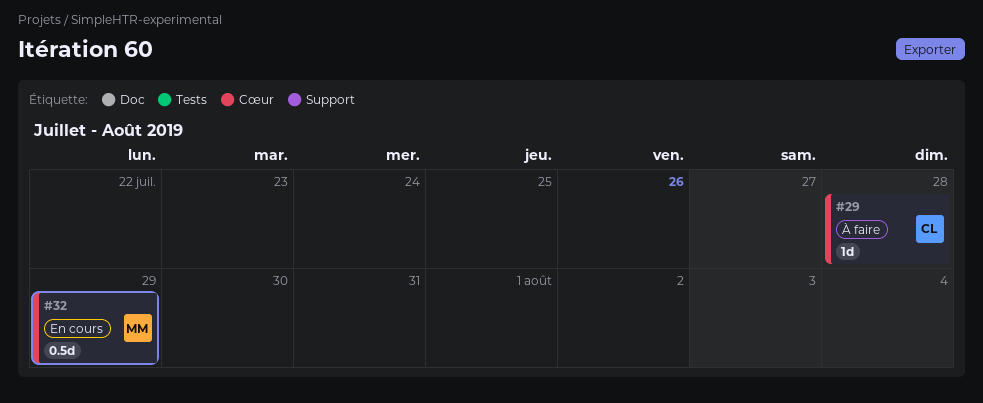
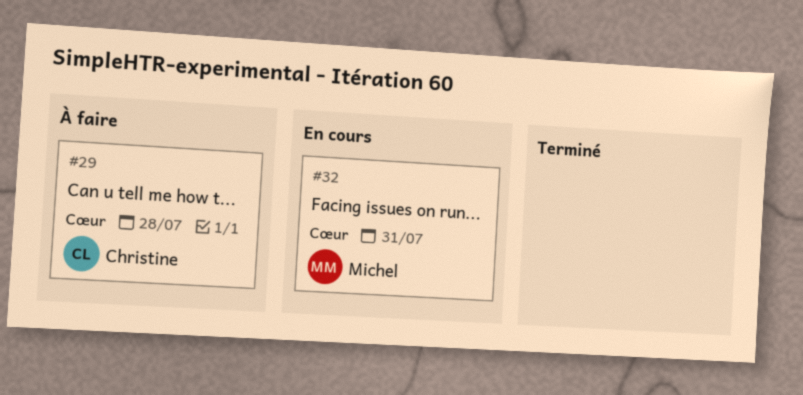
#32, due: Jul 29 -> Jul 31

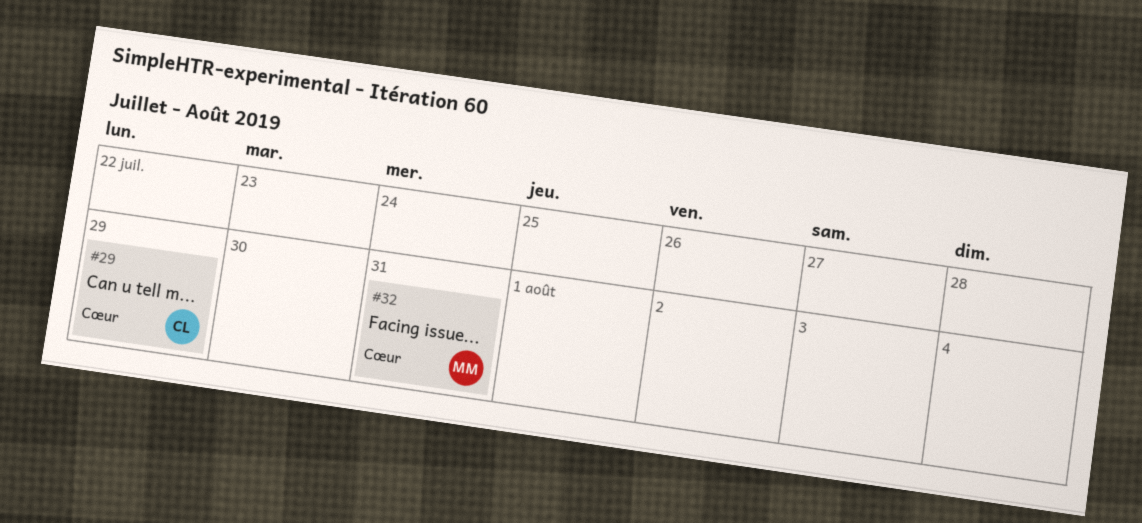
#29, due: Jul 28 -> Jul 29

